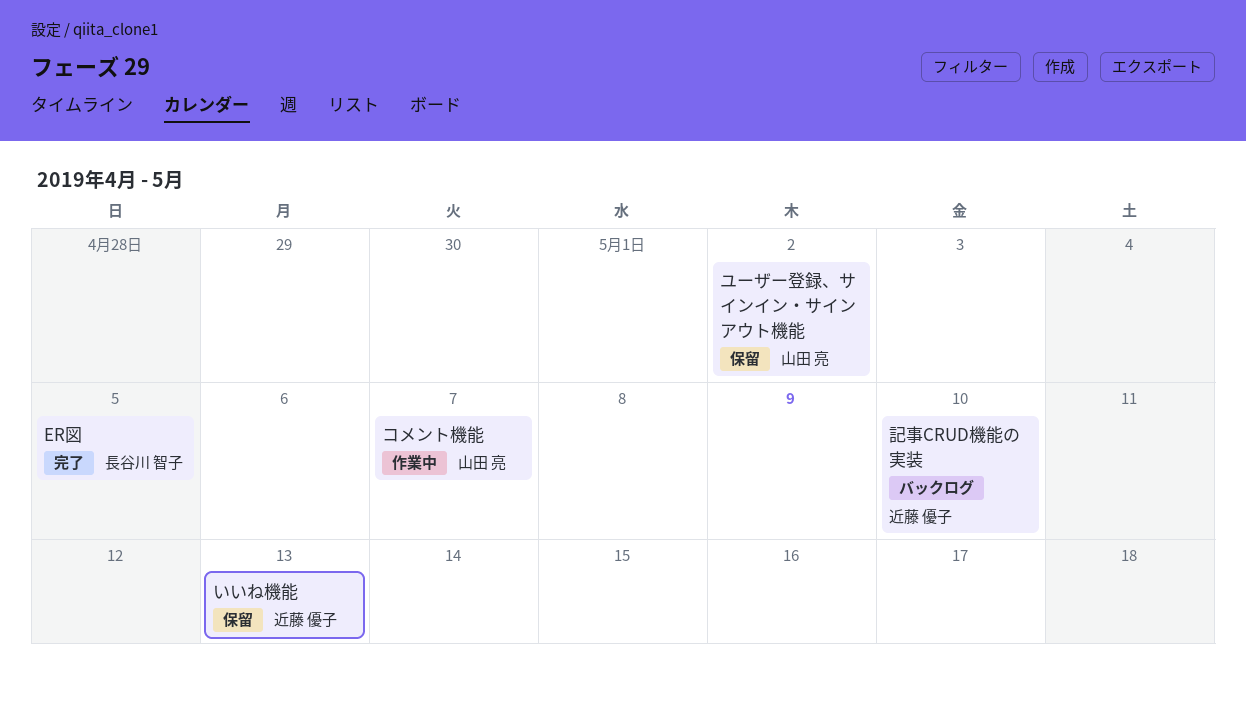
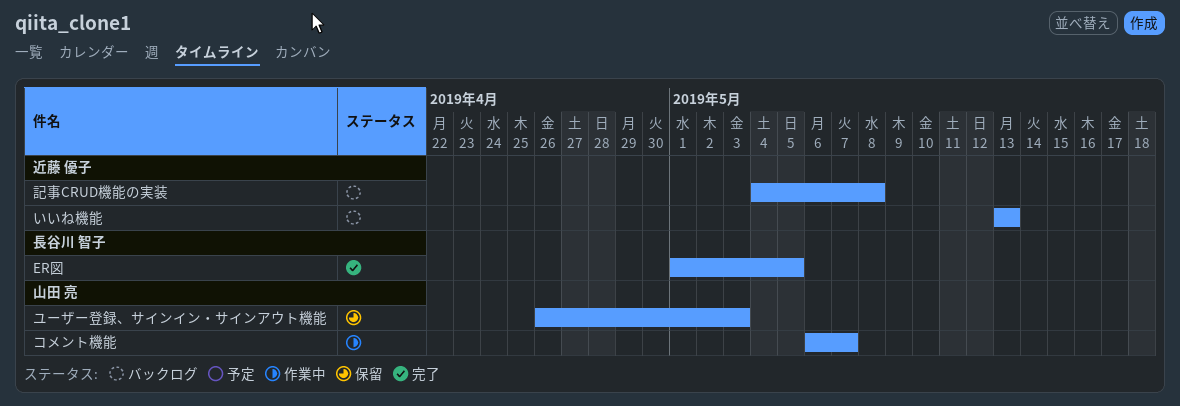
いいね機能, status: 保留 -> バックログ
ユーザー登録、サインイン・サインアウト機能, due: May 2 -> May 3
記事CRUD機能の実装, due: May 10 -> May 8

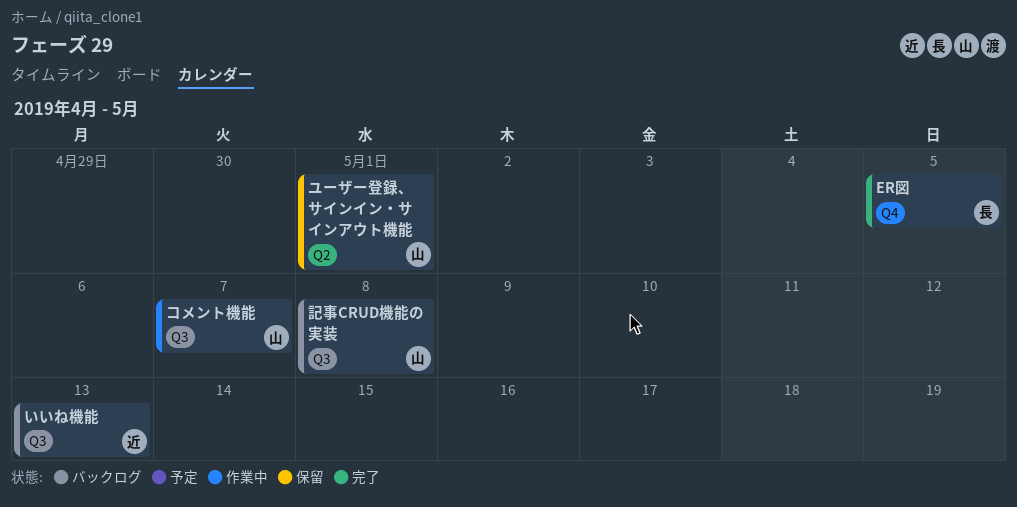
ユーザー登録、サインイン・サインアウト機能, due: May 3 -> May 1
記事CRUD機能の実装, owner: 近藤 優子 -> 山田 亮

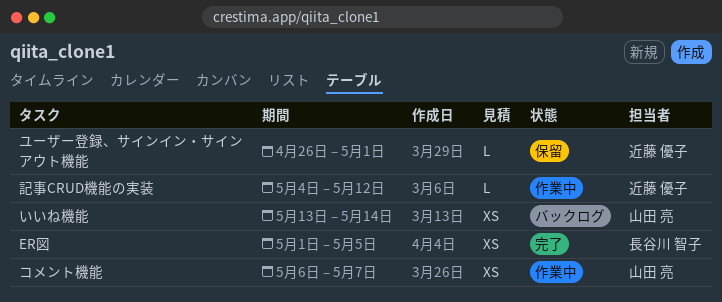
いいね機能, owner: 近藤 優子 -> 山田 亮
いいね機能, due: May 13 -> May 14
ユーザー登録、サインイン・サインアウト機能, owner: 山田 亮 -> 近藤 優子
記事CRUD機能の実装, status: バックログ -> 作業中
記事CRUD機能の実装, owner: 山田 亮 -> 近藤 優子
記事CRUD機能の実装, due: May 8 -> May 12

